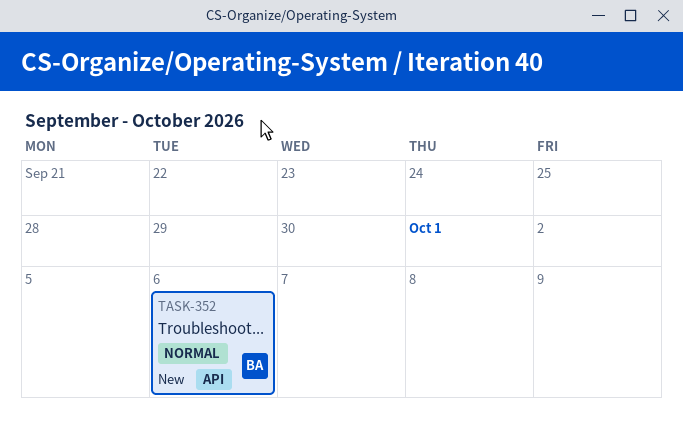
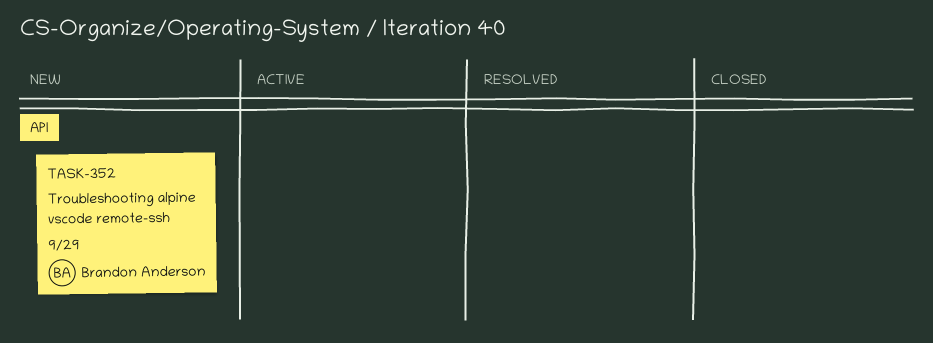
TASK-352, due: Oct 6 -> Sep 29

